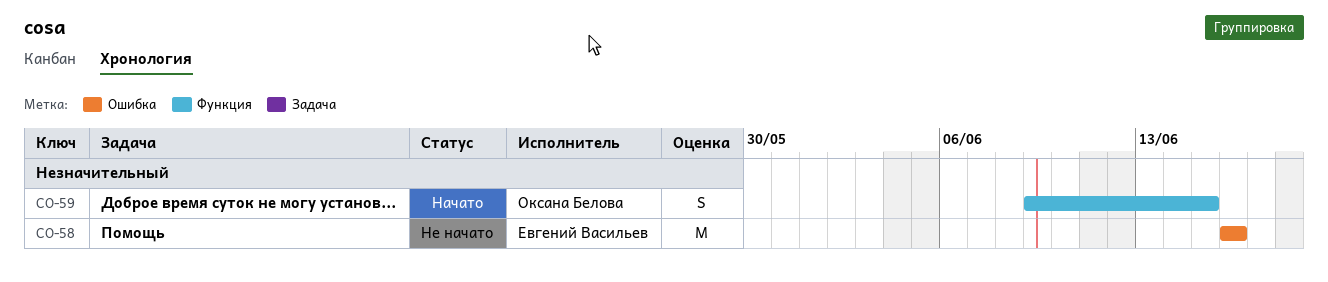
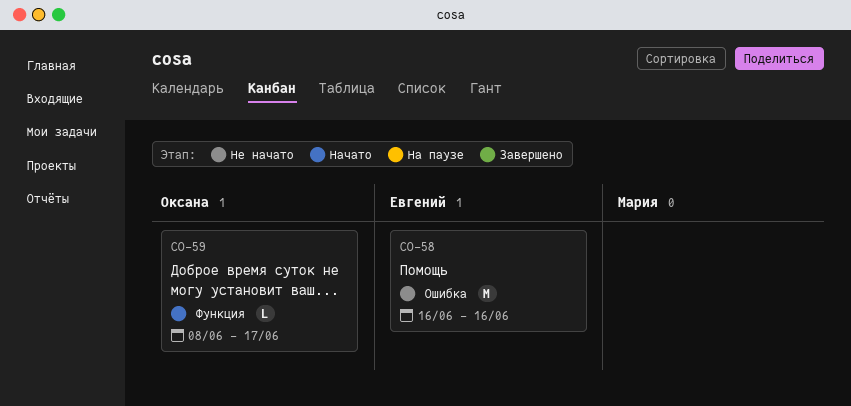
CO-59, estimate: S -> L
CO-59, start: Jun 9 -> Jun 8
CO-59, due: Jun 15 -> Jun 17

